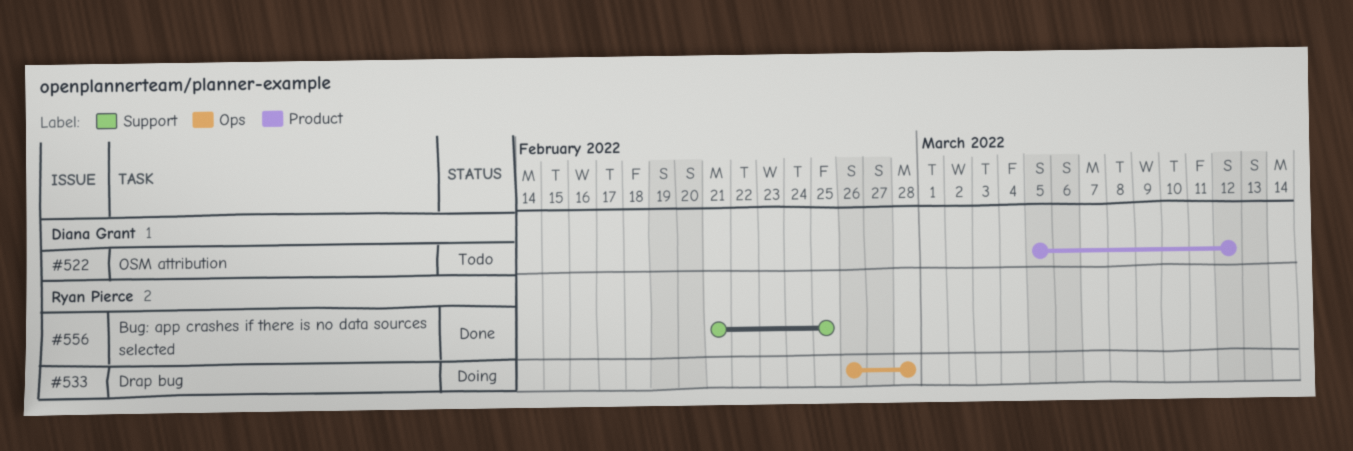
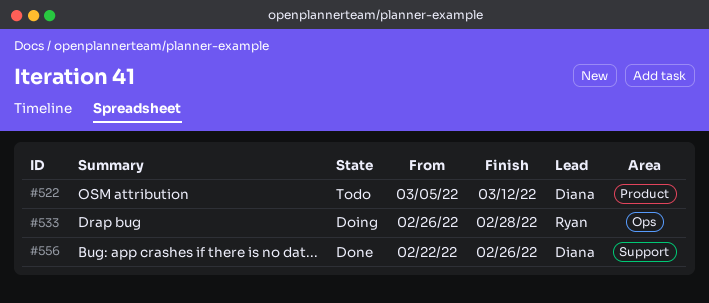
#556, owner: Ryan Pierce -> Diana Grant
#556, start: Feb 21 -> Feb 22
#556, due: Feb 25 -> Feb 26

